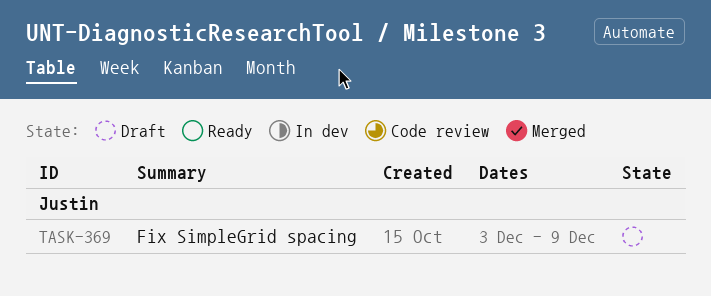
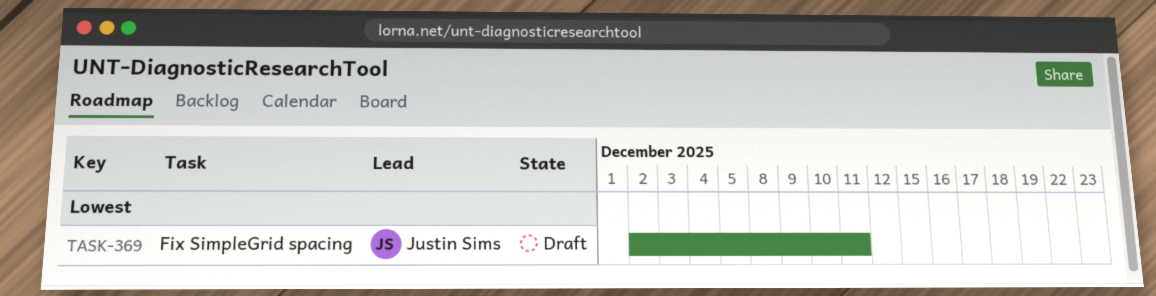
TASK-369, start: Dec 3 -> Dec 2
TASK-369, due: Dec 9 -> Dec 11

